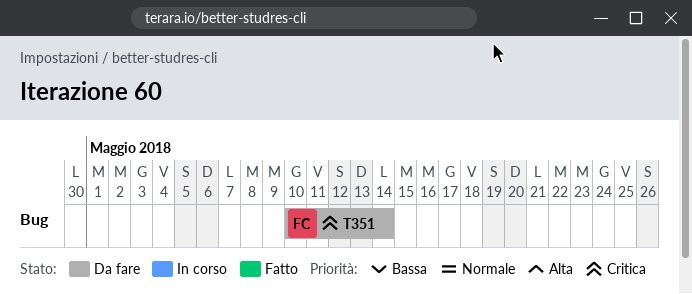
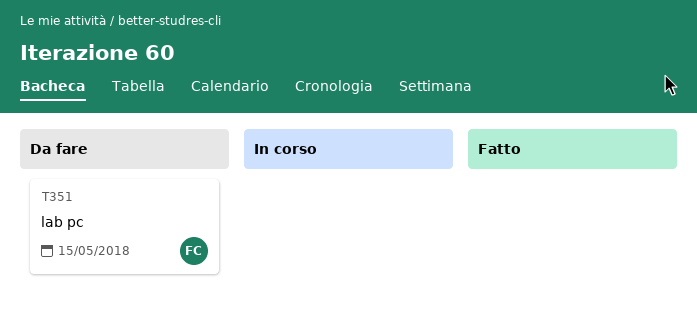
T351, due: May 14 -> May 15

